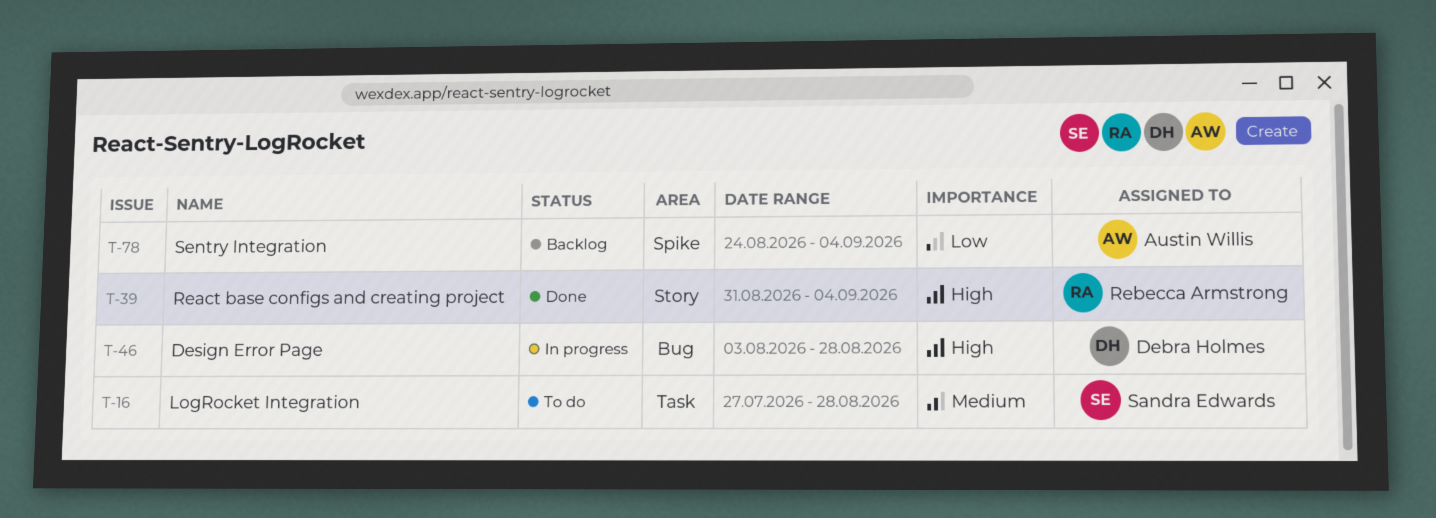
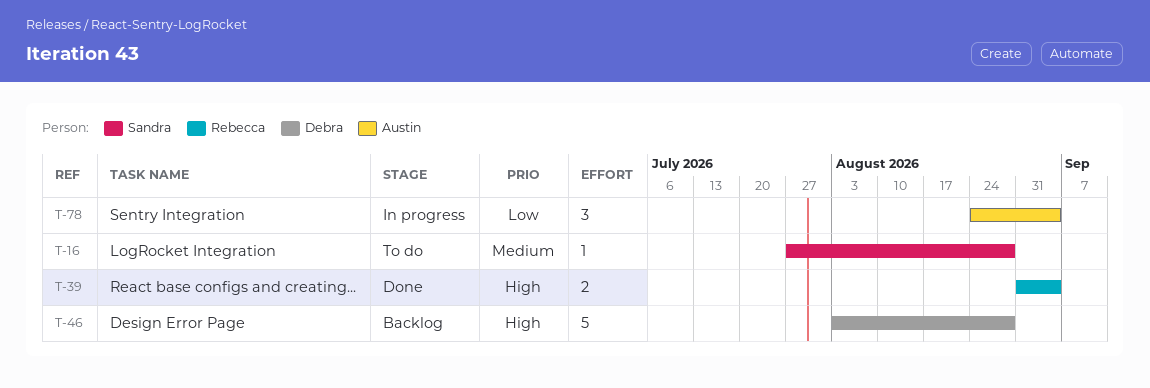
T-46, status: In progress -> Backlog
T-78, status: Backlog -> In progress

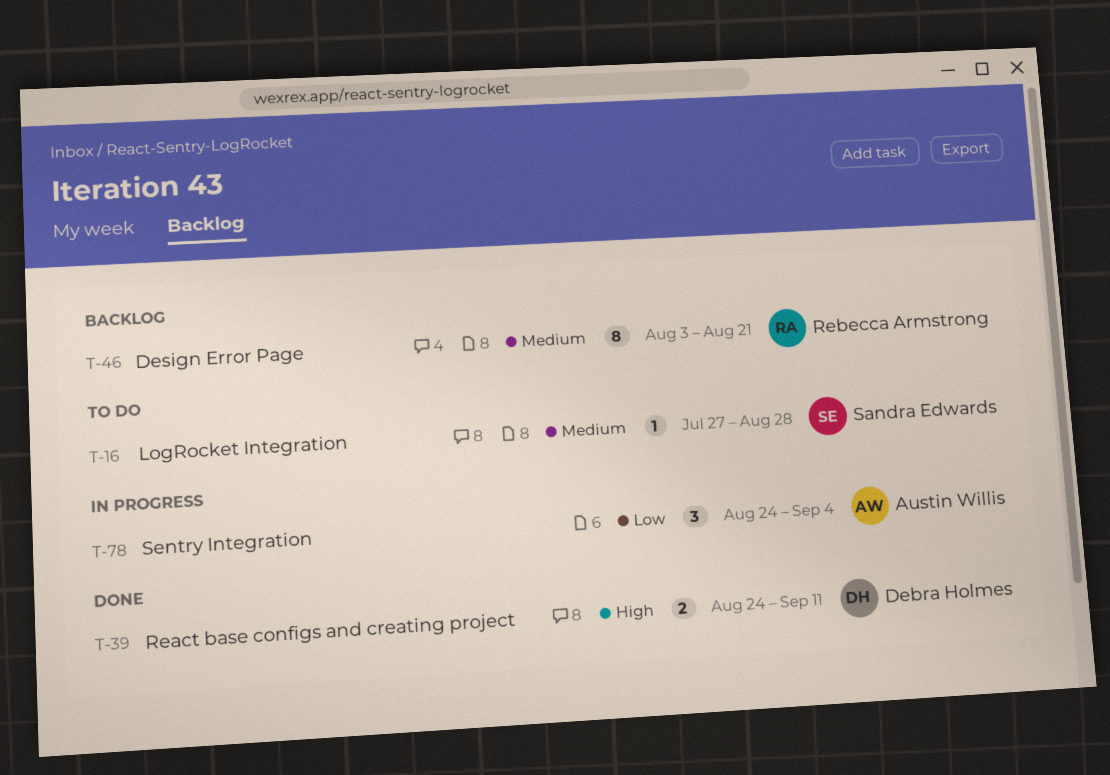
T-39, owner: Rebecca Armstrong -> Debra Holmes
T-39, start: Aug 31 -> Aug 24
T-39, due: Sep 4 -> Sep 11
T-46, owner: Debra Holmes -> Rebecca Armstrong
T-46, priority: High -> Medium
T-46, estimate: 5 -> 8
T-46, due: Aug 28 -> Aug 21

